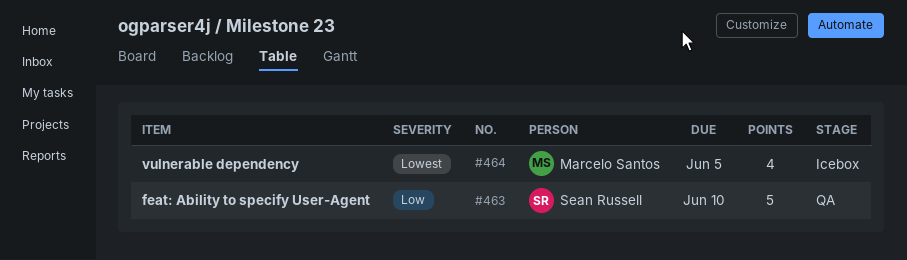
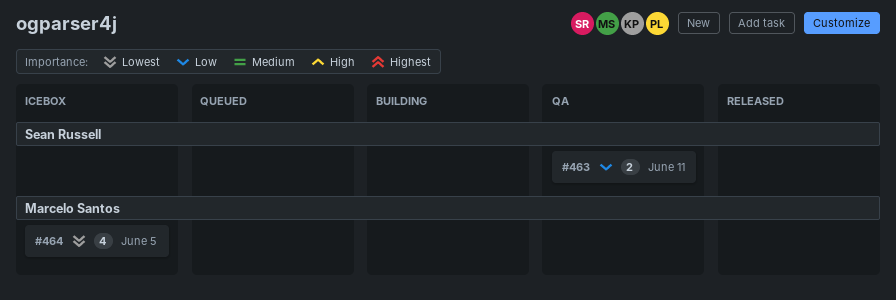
#463, estimate: 5 -> 2
#463, due: Jun 10 -> Jun 11

